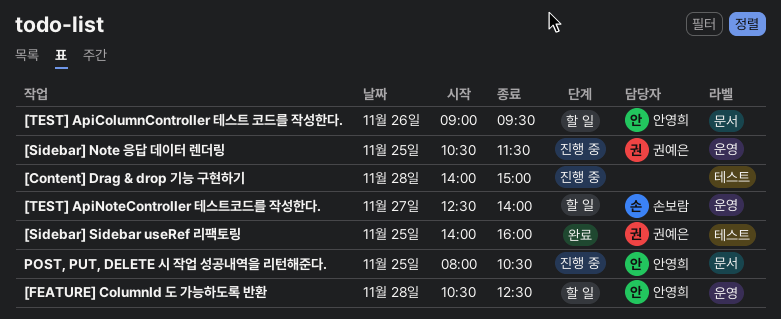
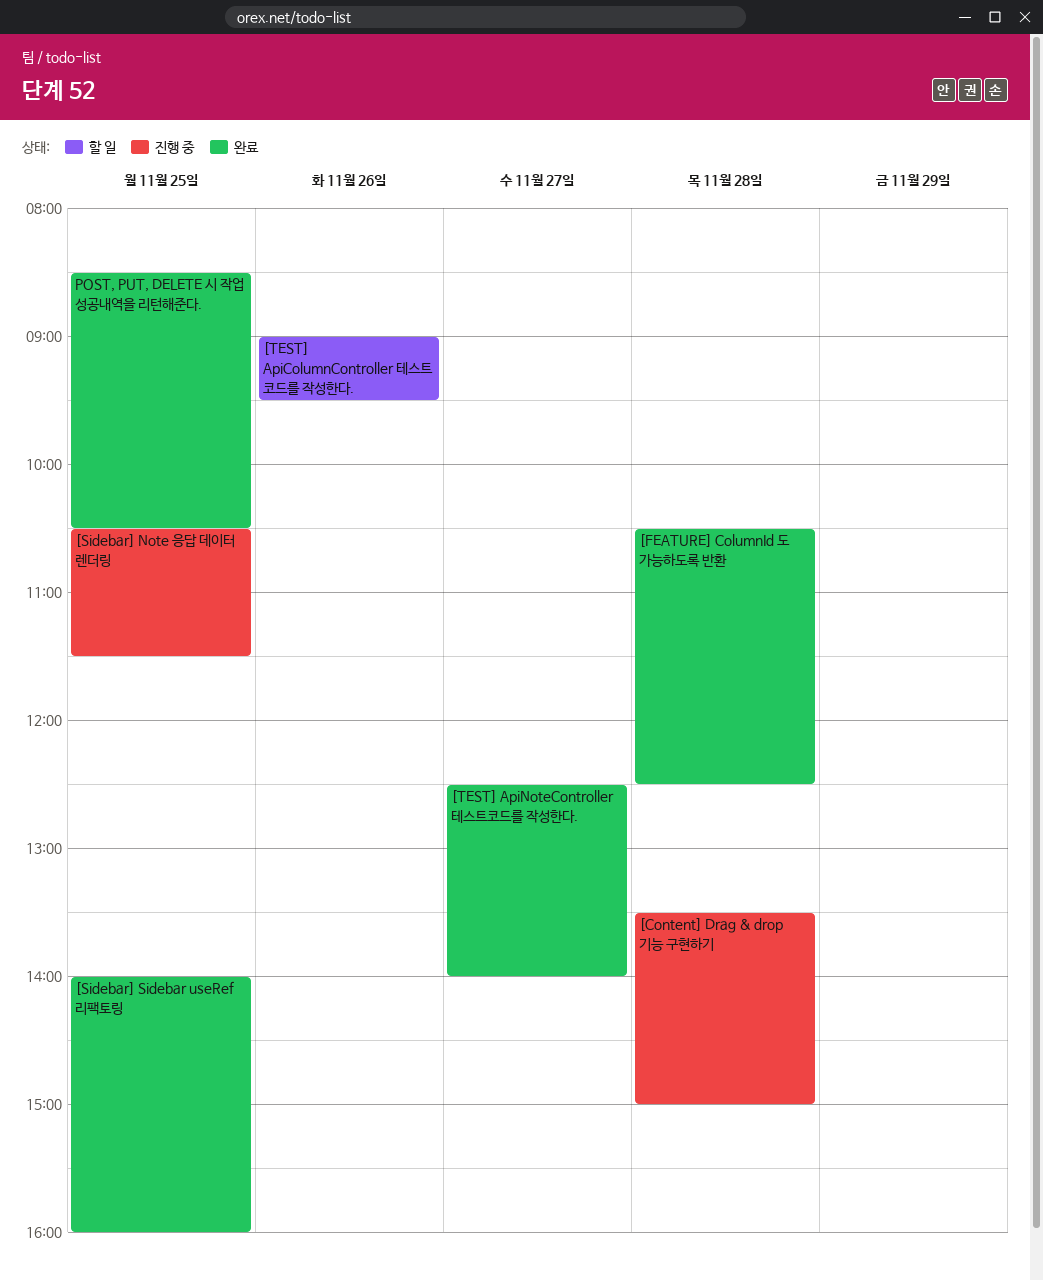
[Content] Drag & drop 기능 구현하기, begins: 14:00 -> 13:30
[FEATURE] ColumnId 도 가능하도록 반환, status: 할 일 -> 완료
[TEST] ApiNoteController 테스트코드를 작성한다., status: 할 일 -> 완료
POST, PUT, DELETE 시 작업 성공내역을 리턴해준다., status: 진행 중 -> 완료
POST, PUT, DELETE 시 작업 성공내역을 리턴해준다., begins: 08:00 -> 08:30

